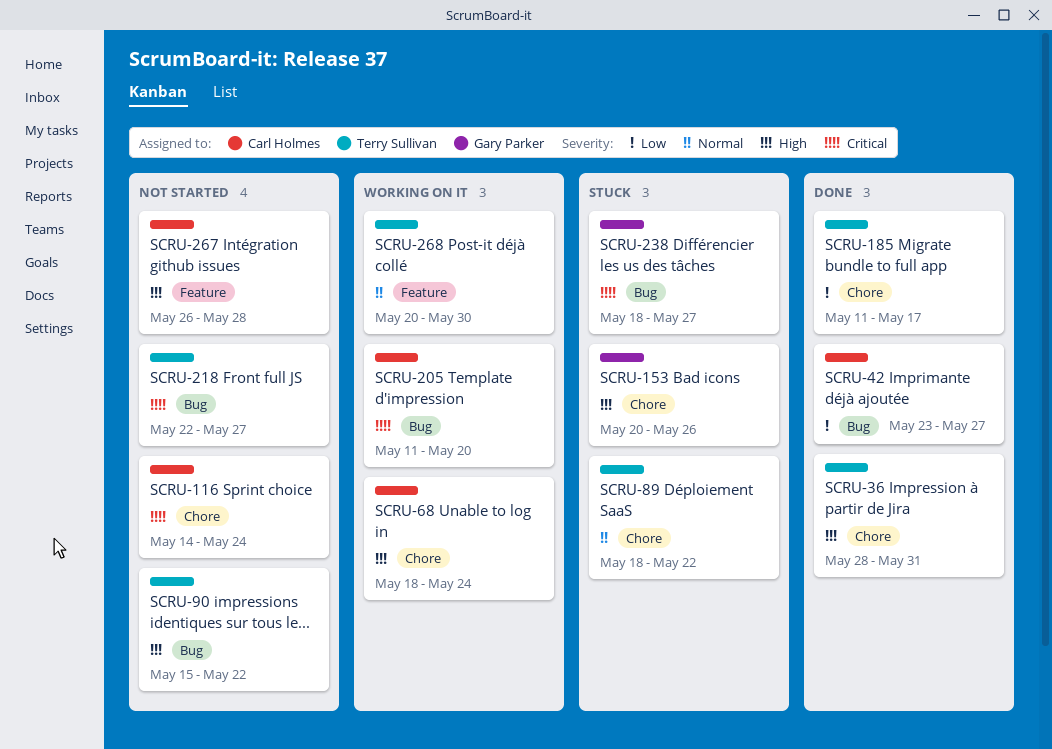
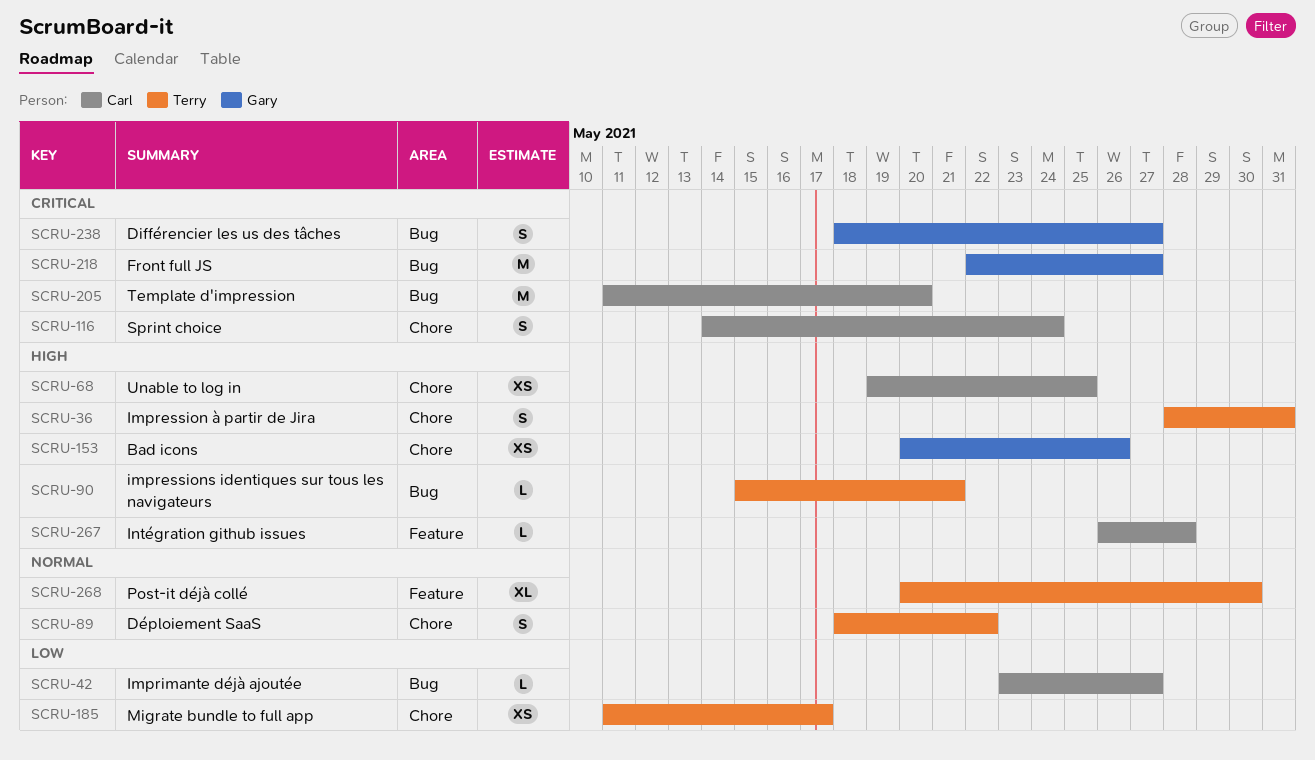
SCRU-68, start: May 18 -> May 19
SCRU-68, due: May 24 -> May 25
SCRU-90, due: May 22 -> May 21
SCRU-218, owner: Terry Sullivan -> Gary Parker

